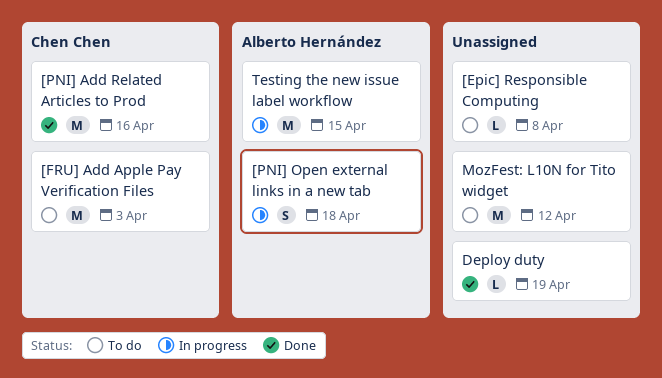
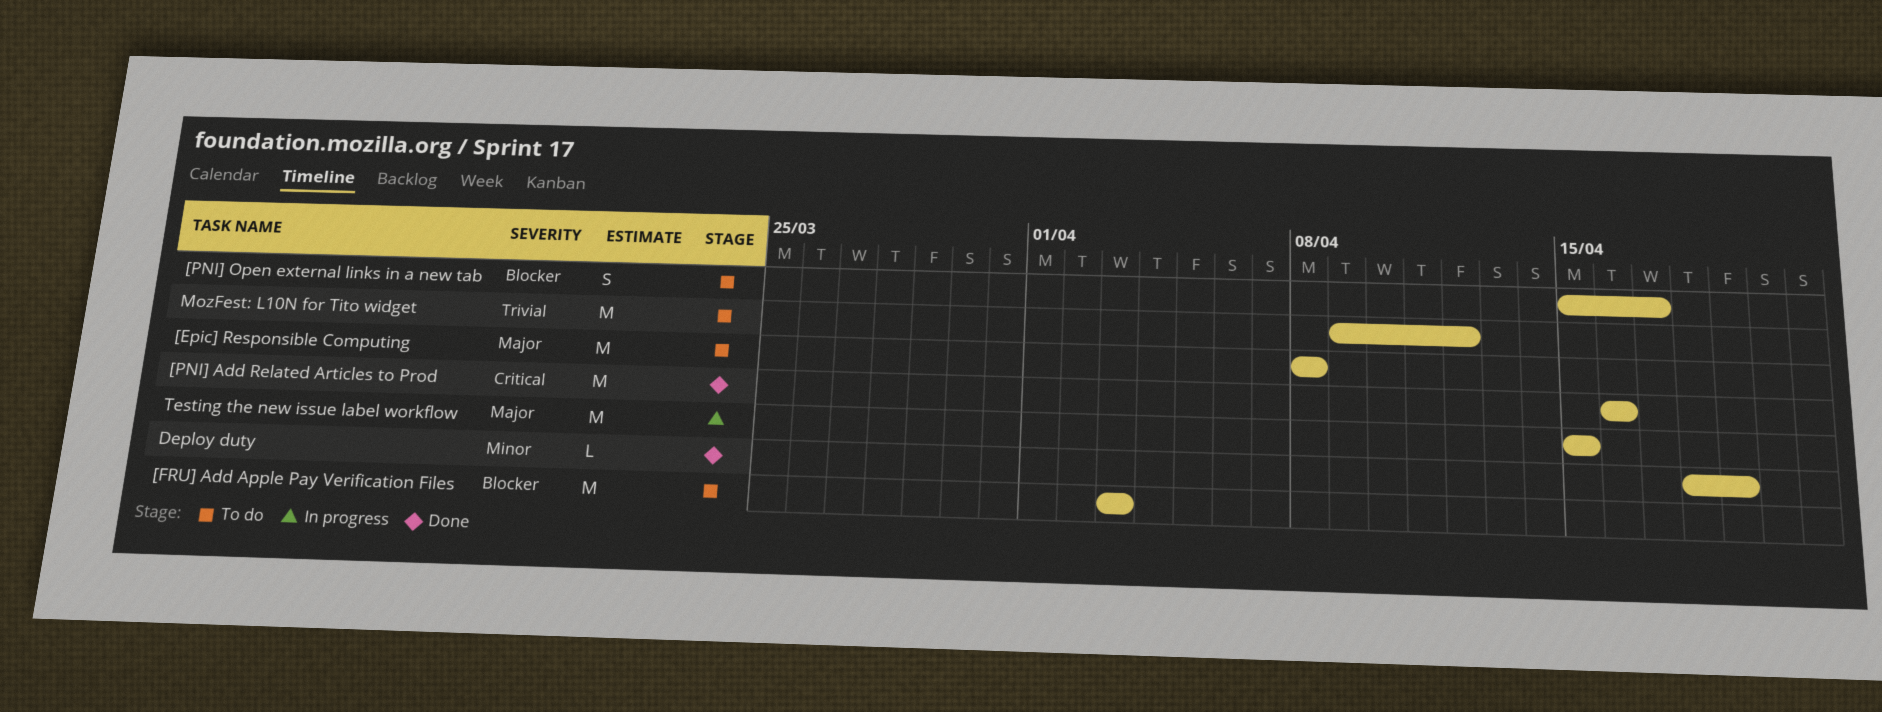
[Epic] Responsible Computing, estimate: L -> M
[PNI] Open external links in a new tab, status: In progress -> To do
[PNI] Open external links in a new tab, due: Apr 18 -> Apr 17

